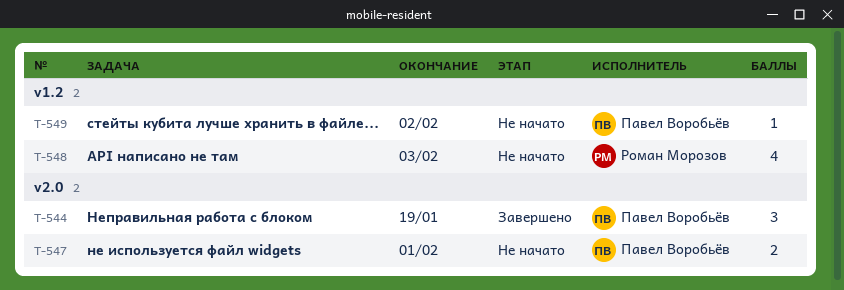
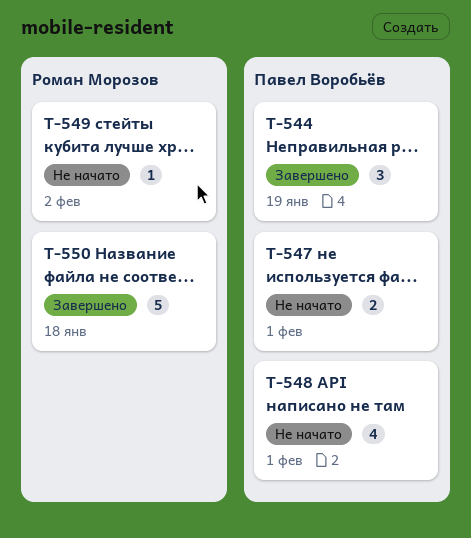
T-548, owner: Роман Морозов -> Павел Воробьёв
T-548, due: Feb 3 -> Feb 1
T-549, owner: Павел Воробьёв -> Роман Морозов
T-550: none -> present

